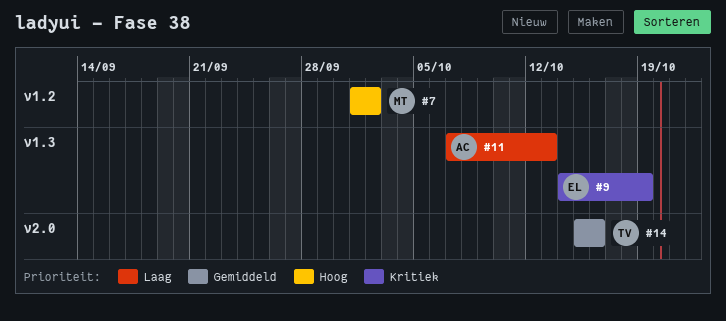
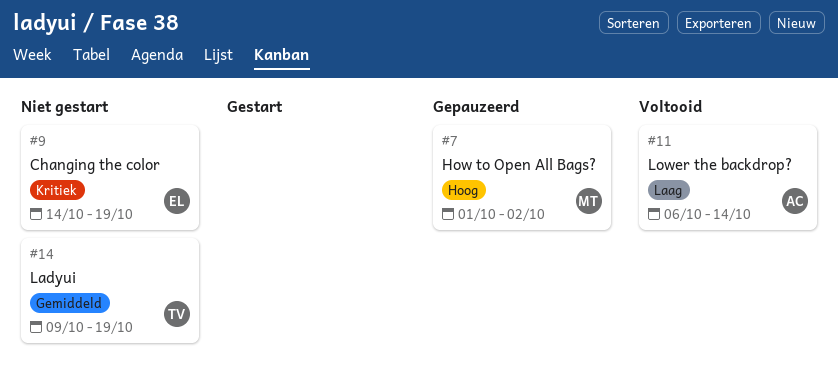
#11, start: Oct 7 -> Oct 6
#11, due: Oct 13 -> Oct 14
#14, start: Oct 15 -> Oct 9
#14, due: Oct 16 -> Oct 19

